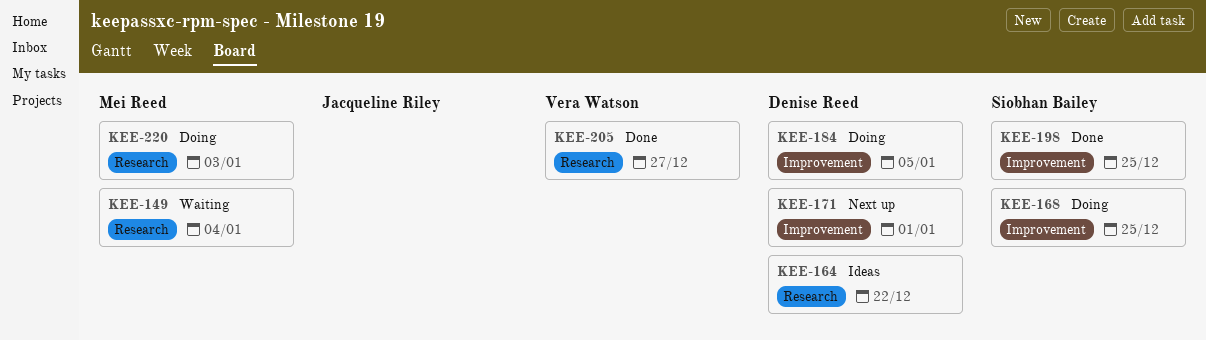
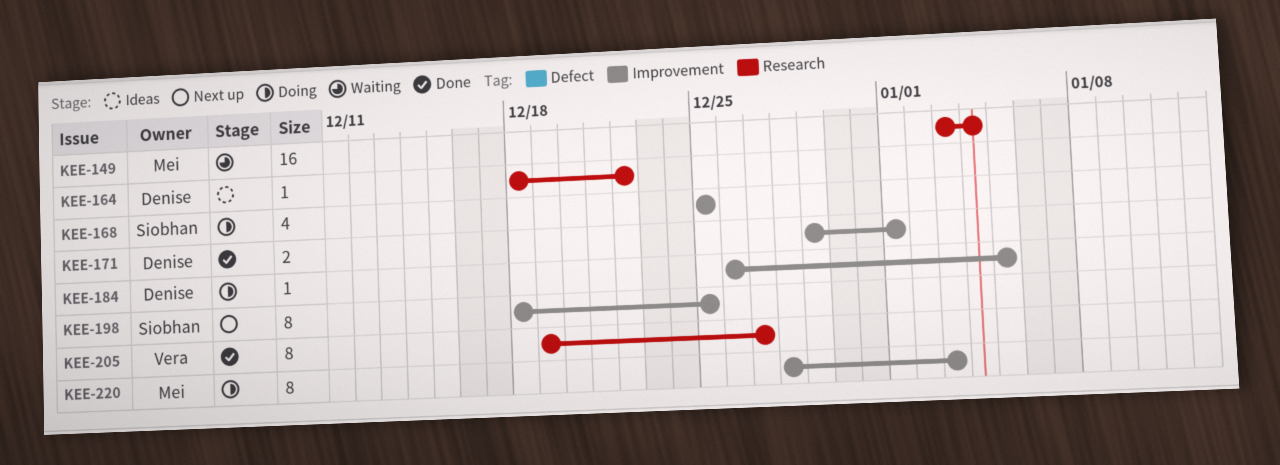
KEE-171, status: Next up -> Done
KEE-198, status: Done -> Next up
KEE-220, label: Research -> Improvement

